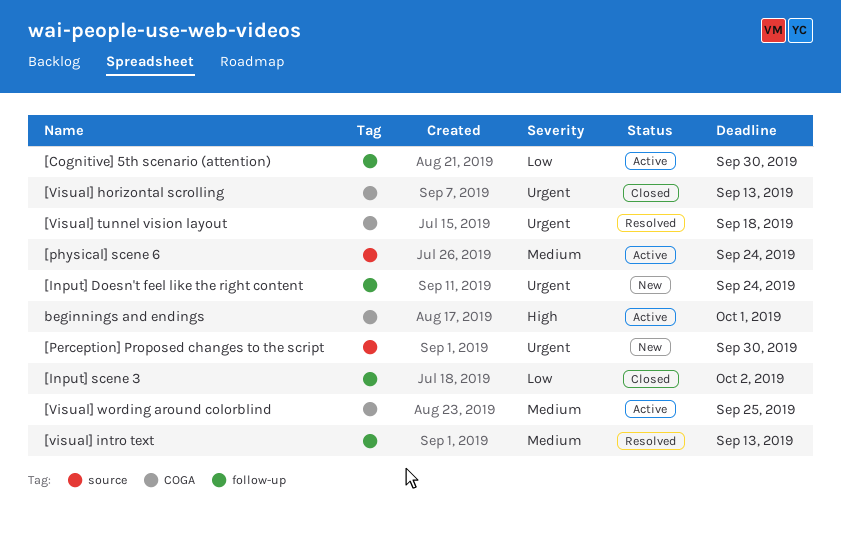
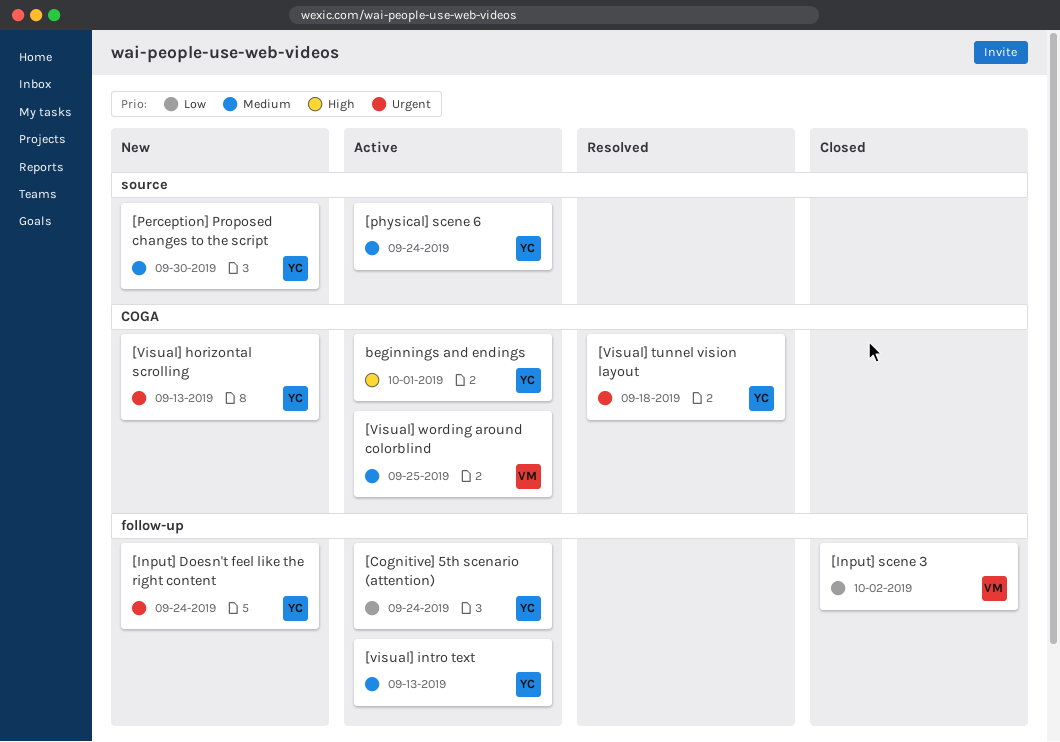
[Cognitive] 5th scenario (attention), due: Sep 30 -> Sep 24
[Perception] Proposed changes to the script, priority: Urgent -> Medium
[Visual] horizontal scrolling, status: Closed -> New
[visual] intro text, status: Resolved -> Active

